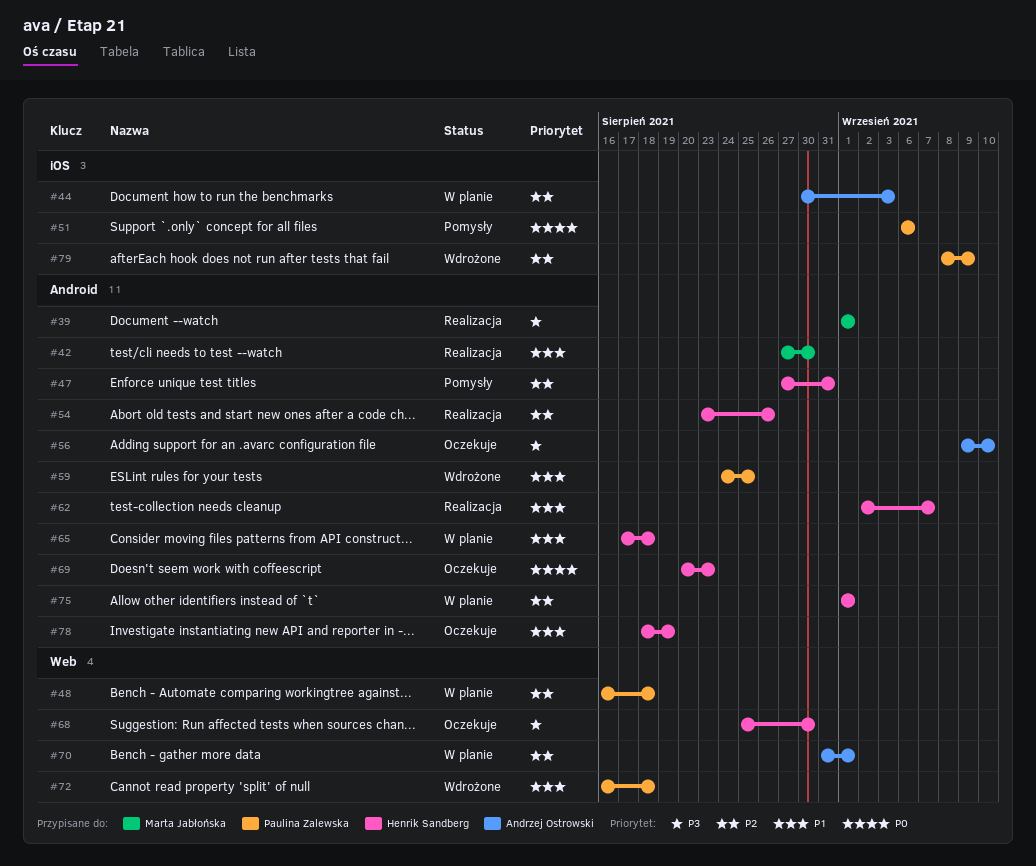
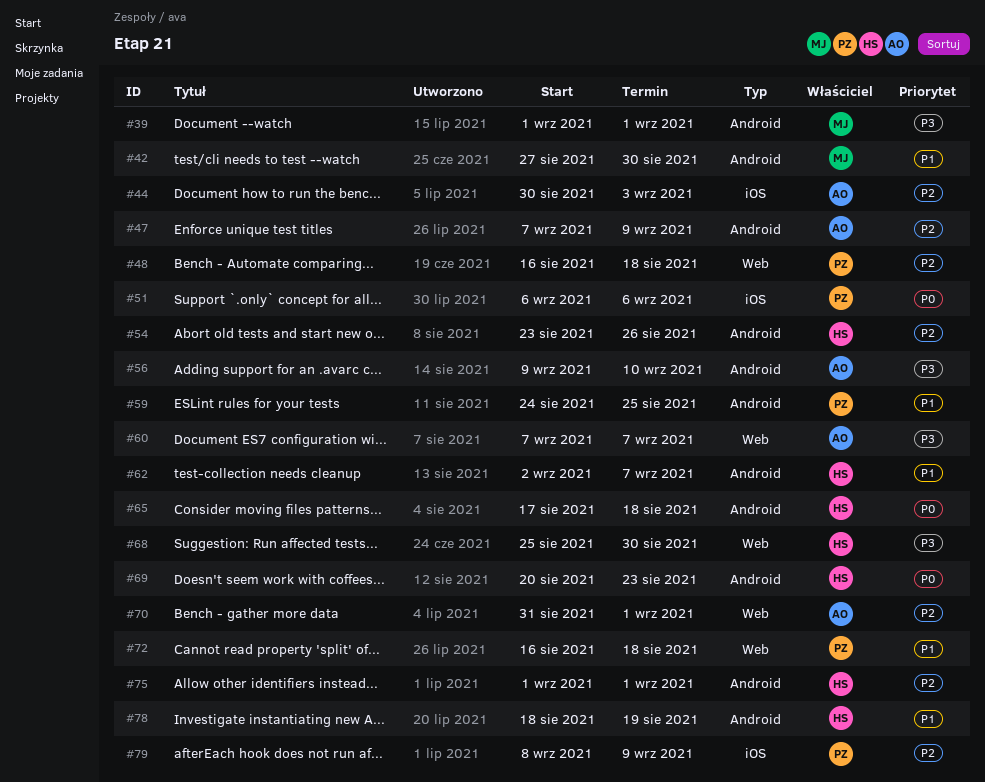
#47, owner: Henrik Sandberg -> Andrzej Ostrowski
#47, start: Aug 27 -> Sep 7
#47, due: Aug 31 -> Sep 9
#60: none -> present
#65, priority: P1 -> P0

